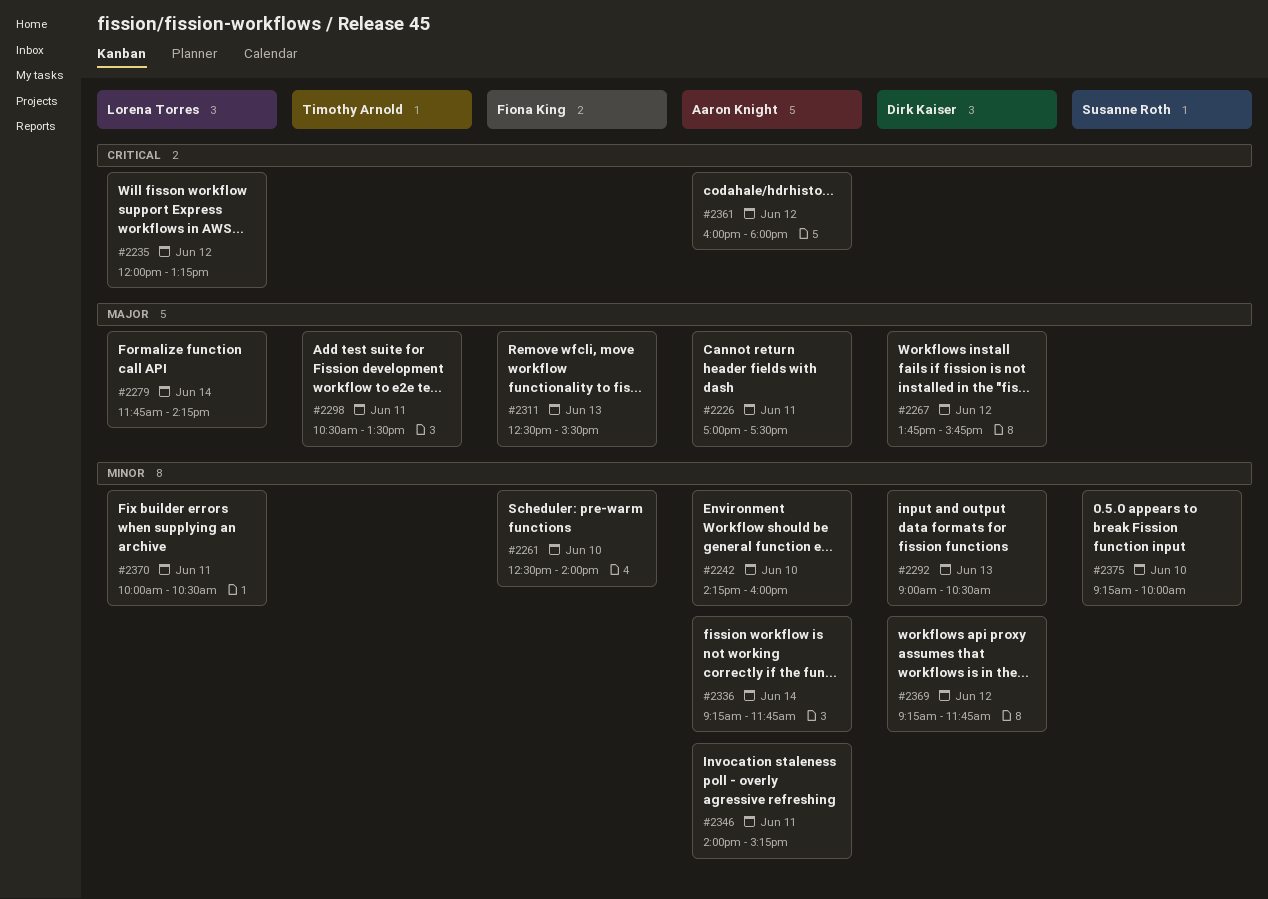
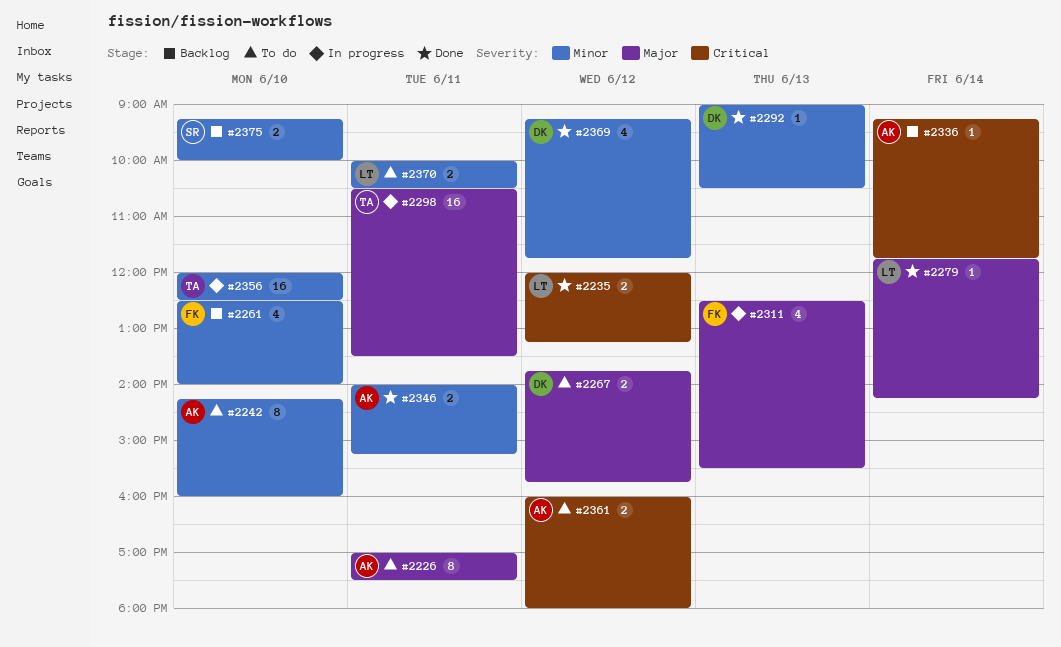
#2336, priority: Minor -> Critical
#2356: none -> present

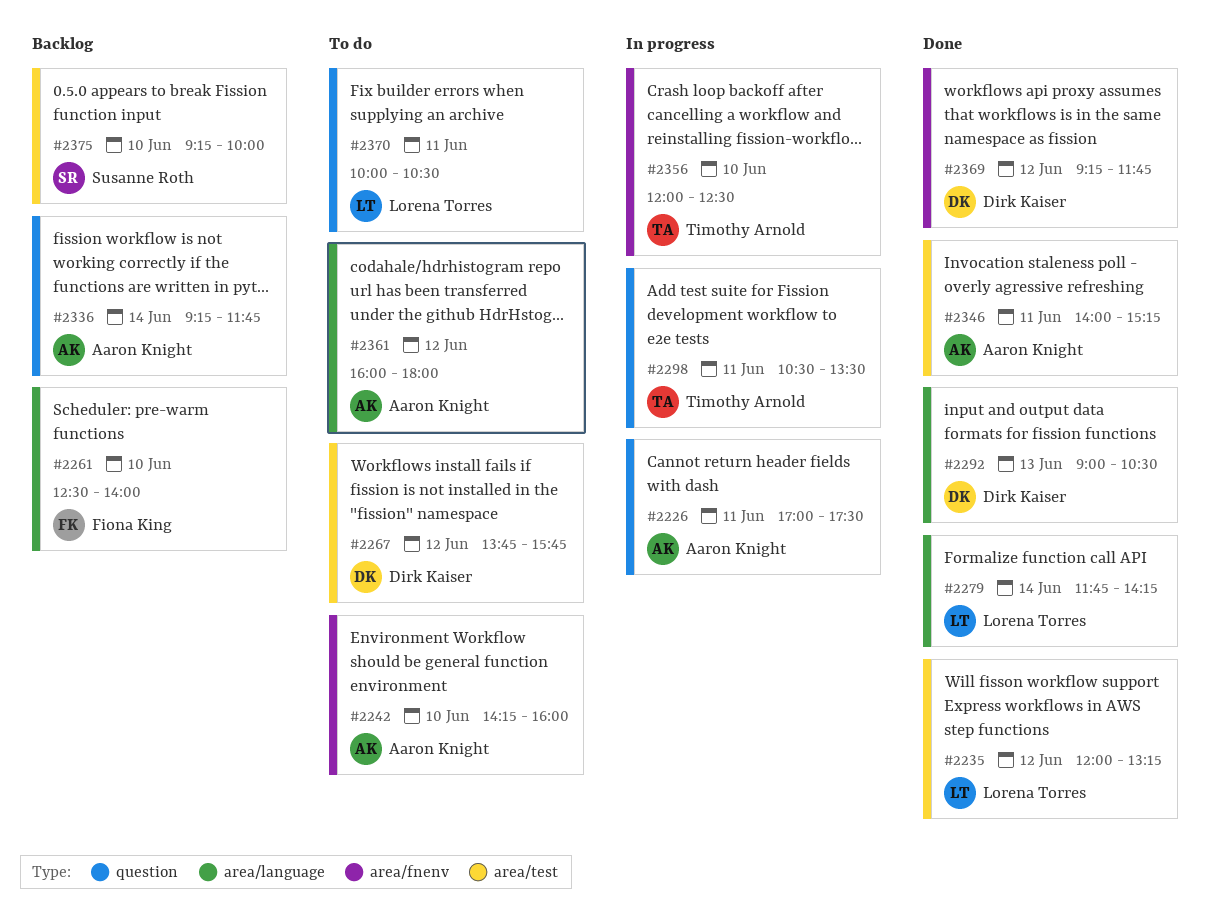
#2226, status: To do -> In progress
#2311: present -> none

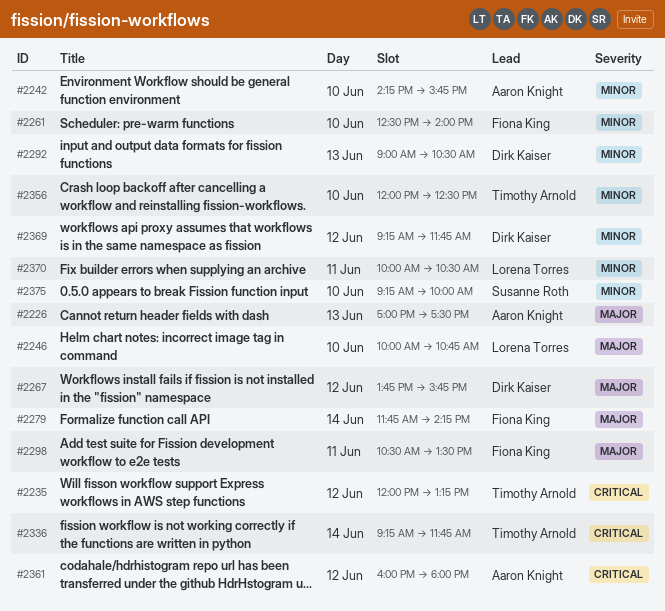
#2226, day: Jun 11 -> Jun 13
#2235, owner: Lorena Torres -> Timothy Arnold
#2242, ends: 16:00 -> 15:45
#2246: none -> present
#2279, owner: Lorena Torres -> Fiona King
#2298, owner: Timothy Arnold -> Fiona King
#2336, owner: Aaron Knight -> Timothy Arnold
#2346: present -> none

